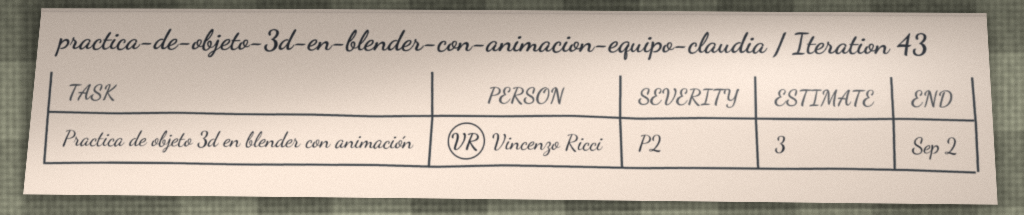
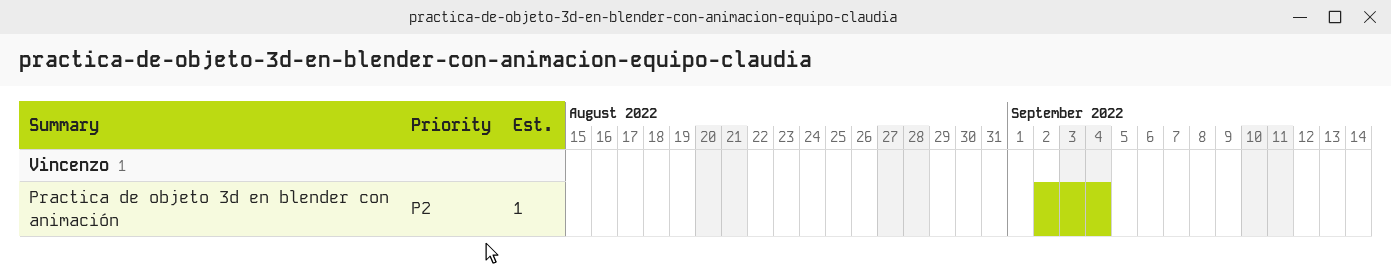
Practica de objeto 3d en blender con animación, estimate: 3 -> 1
Practica de objeto 3d en blender con animación, due: Sep 2 -> Sep 4

